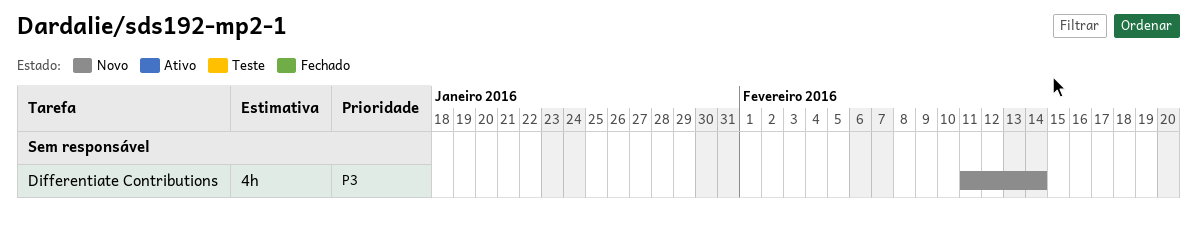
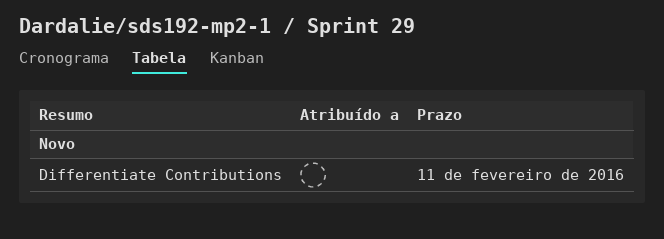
Differentiate Contributions, due: Feb 14 -> Feb 11

